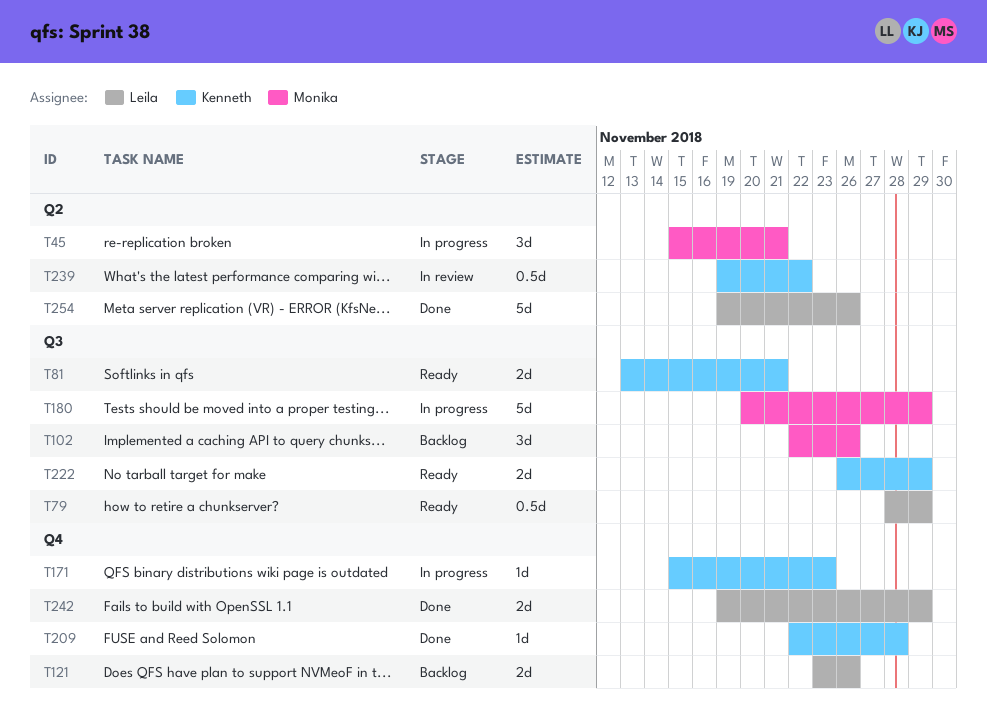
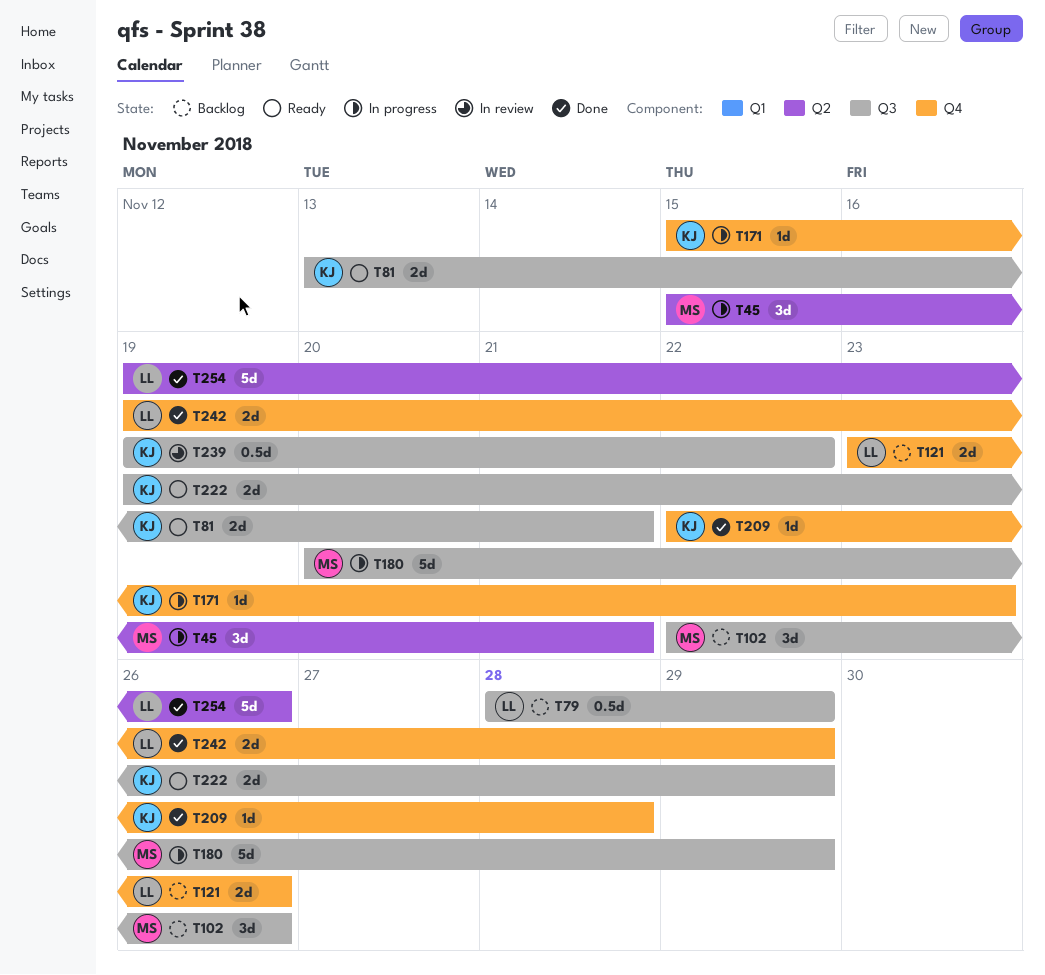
T79, status: Ready -> Backlog
T222, start: Nov 26 -> Nov 19
T239, label: Q2 -> Q3

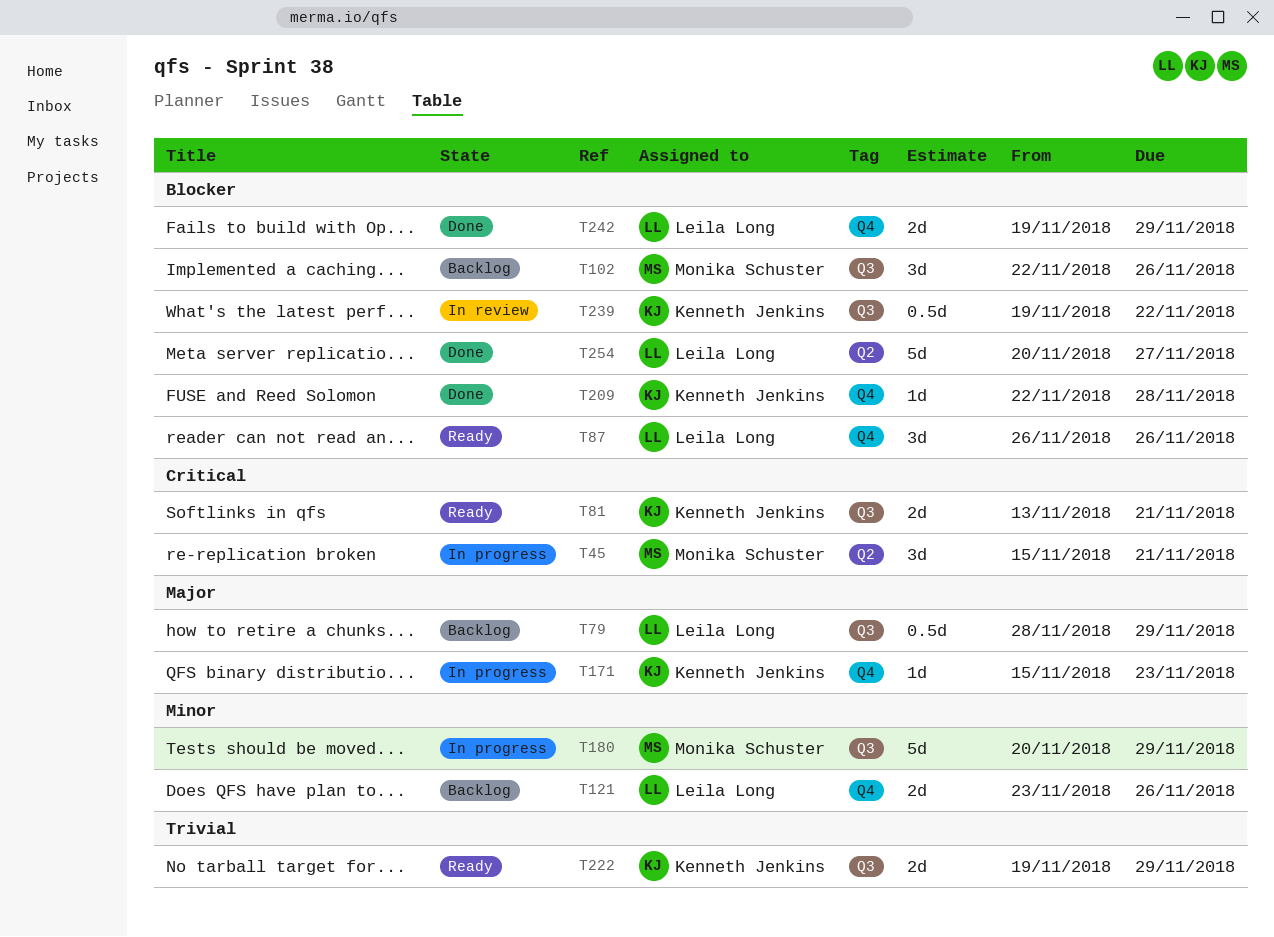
T87: none -> present
T254, start: Nov 19 -> Nov 20
T254, due: Nov 26 -> Nov 27

